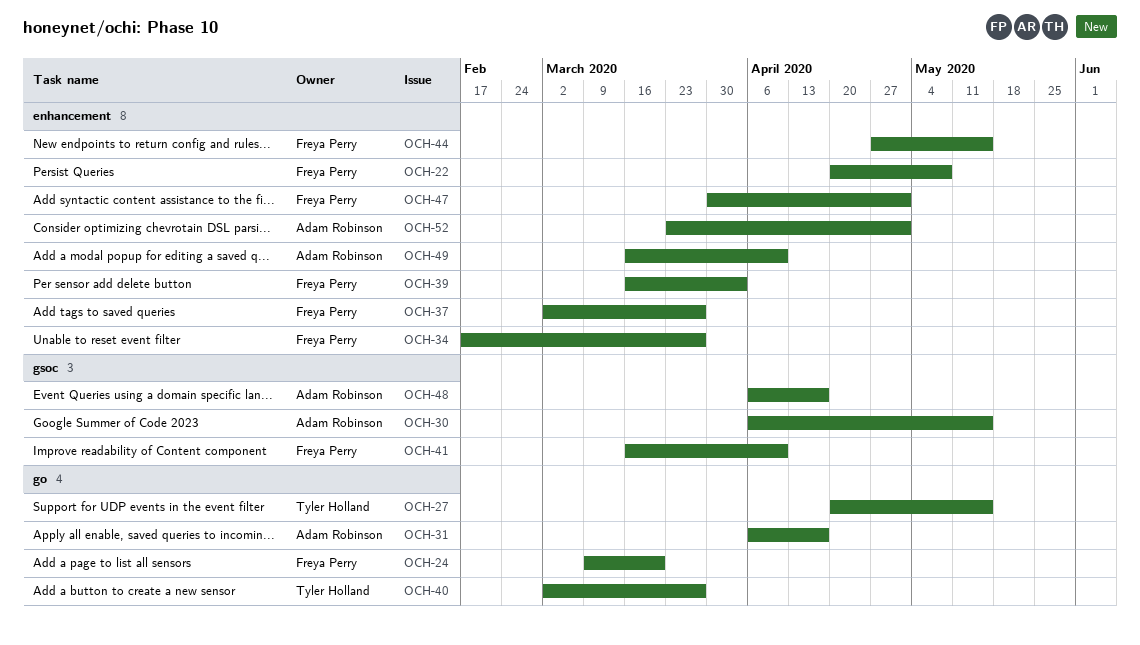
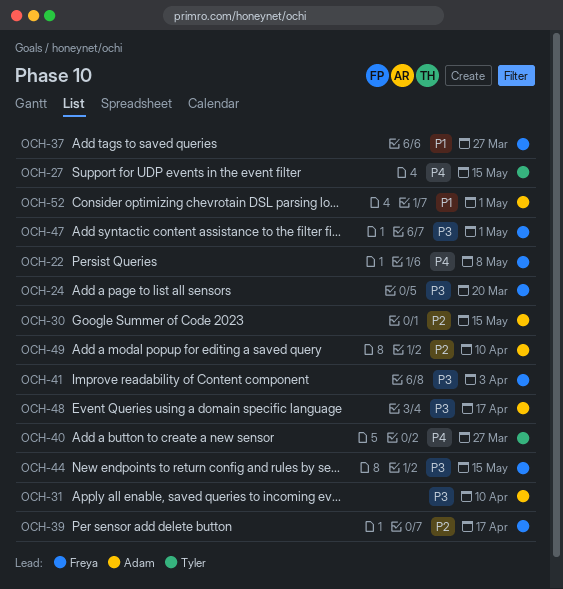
OCH-31, due: Apr 17 -> Apr 10
OCH-34: present -> none
OCH-39, due: Apr 3 -> Apr 17
OCH-41, due: Apr 10 -> Apr 3

